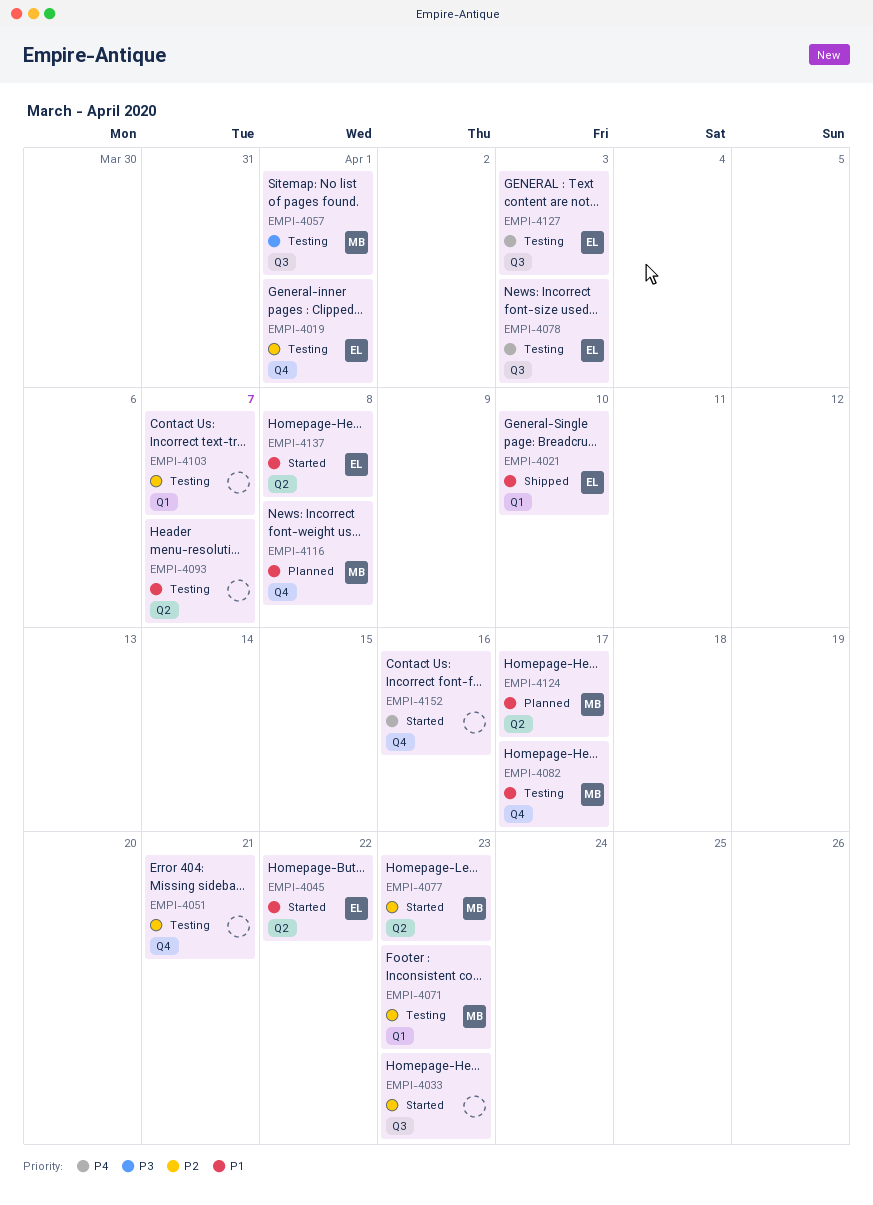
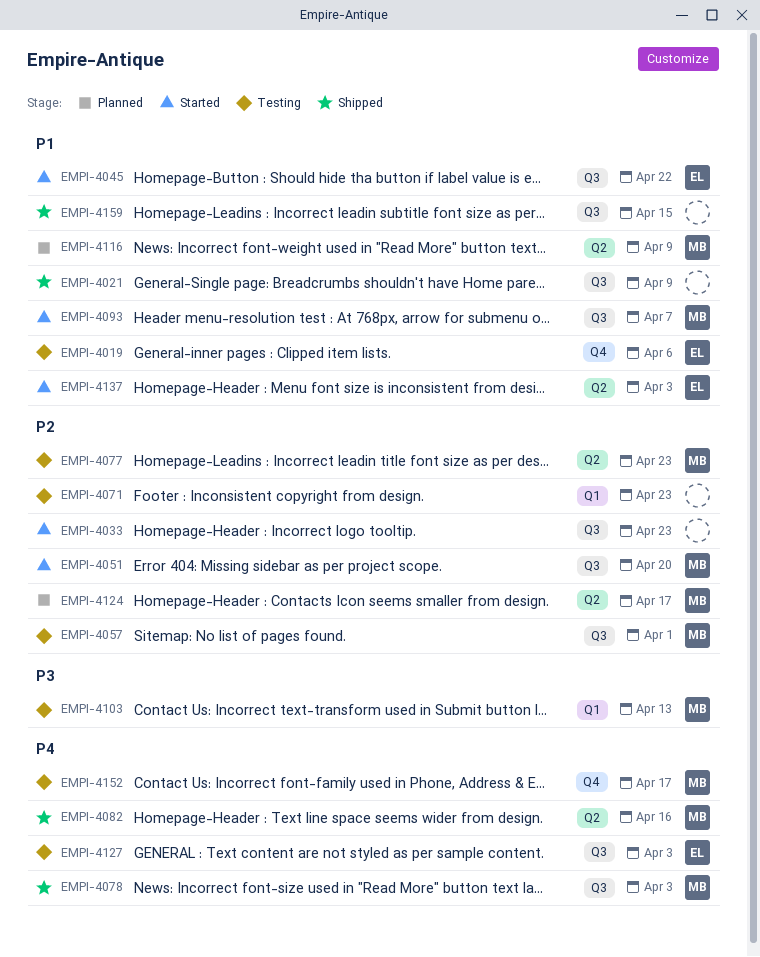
EMPI-4019, priority: P2 -> P1
EMPI-4019, due: Apr 1 -> Apr 6
EMPI-4021, owner: EL -> none
EMPI-4021, label: Q1 -> Q3
EMPI-4021, due: Apr 10 -> Apr 9
EMPI-4045, label: Q2 -> Q3
EMPI-4051, status: Testing -> Started
EMPI-4051, owner: none -> MB
EMPI-4051, label: Q4 -> Q3
EMPI-4051, due: Apr 21 -> Apr 20
EMPI-4057, priority: P3 -> P2
EMPI-4071, owner: MB -> none
EMPI-4077, status: Started -> Testing
EMPI-4078, status: Testing -> Shipped
EMPI-4078, owner: EL -> MB
EMPI-4082, status: Testing -> Shipped
EMPI-4082, priority: P1 -> P4
EMPI-4082, label: Q4 -> Q2
EMPI-4082, due: Apr 17 -> Apr 16
EMPI-4093, status: Testing -> Started
EMPI-4093, owner: none -> MB
EMPI-4093, label: Q2 -> Q3
EMPI-4103, owner: none -> MB
EMPI-4103, priority: P2 -> P3
EMPI-4103, due: Apr 7 -> Apr 13
EMPI-4116, label: Q4 -> Q2
EMPI-4116, due: Apr 8 -> Apr 9
EMPI-4124, priority: P1 -> P2
EMPI-4137, due: Apr 8 -> Apr 3
EMPI-4152, status: Started -> Testing
EMPI-4152, owner: none -> MB
EMPI-4152, due: Apr 16 -> Apr 17
EMPI-4159: none -> present

